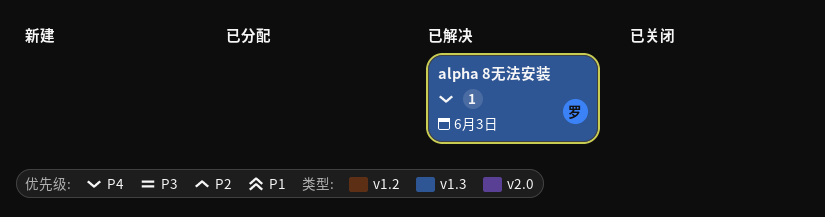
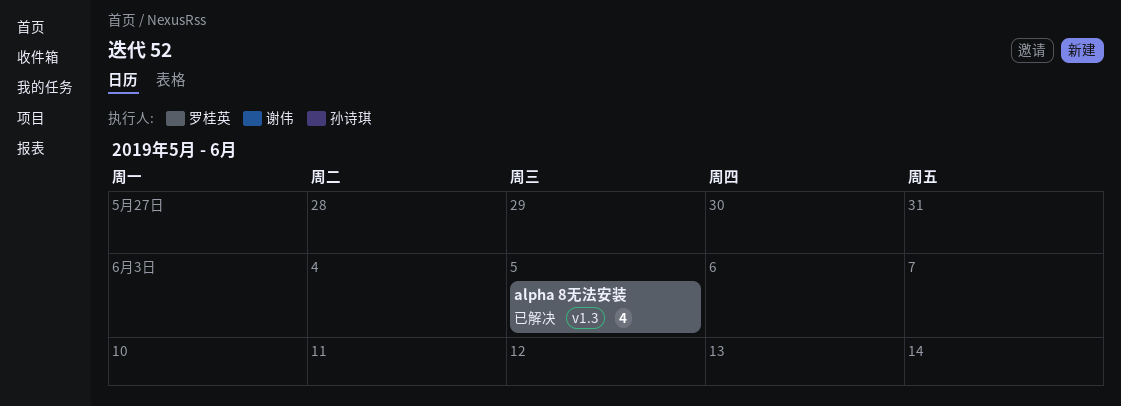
alpha 8无法安装, estimate: 1 -> 4
alpha 8无法安装, due: Jun 3 -> Jun 5

